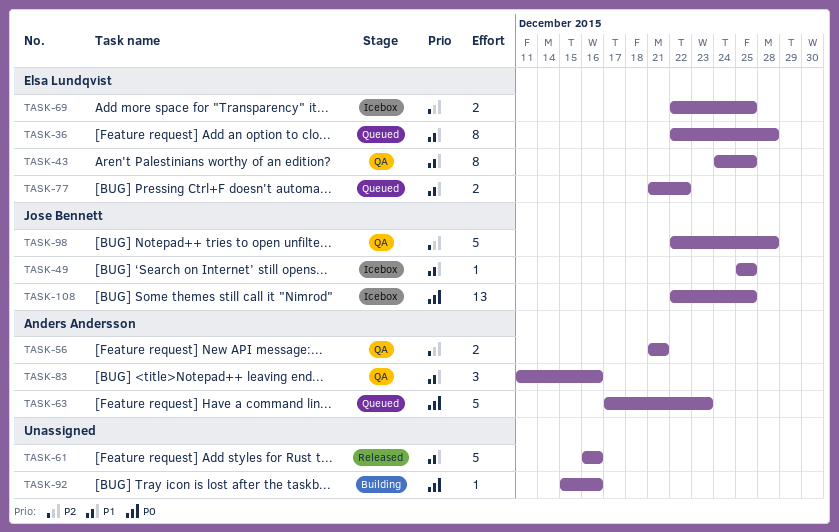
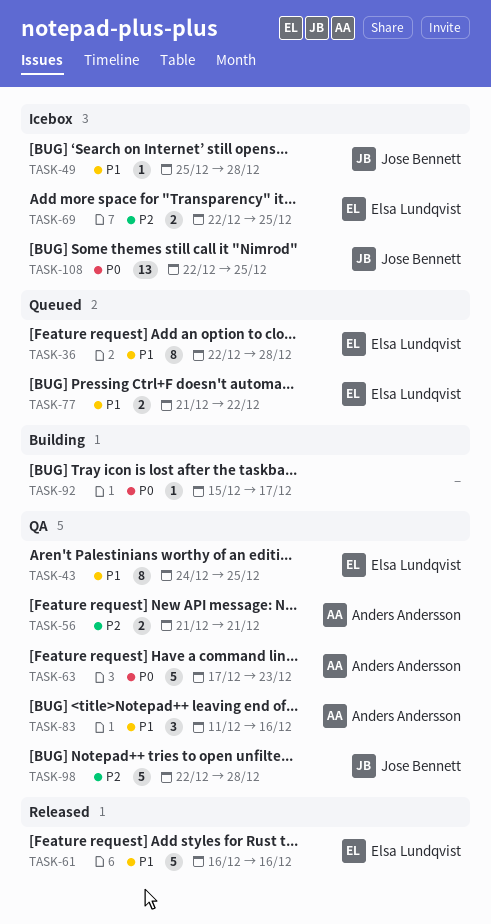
TASK-49, due: Dec 25 -> Dec 28
TASK-61, owner: none -> Elsa Lundqvist
TASK-63, status: Queued -> QA
TASK-92, due: Dec 16 -> Dec 17

